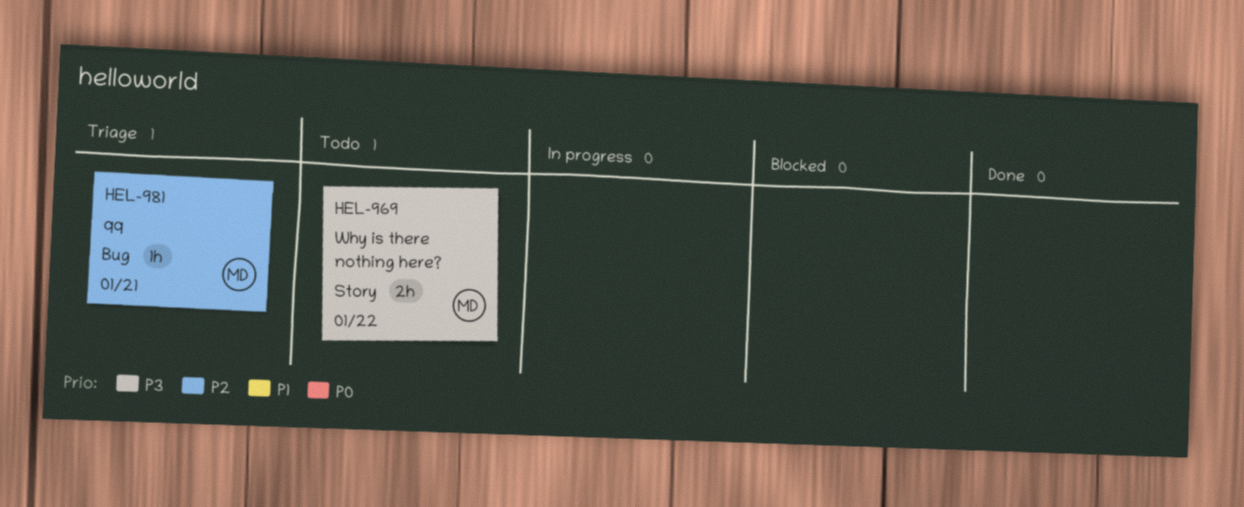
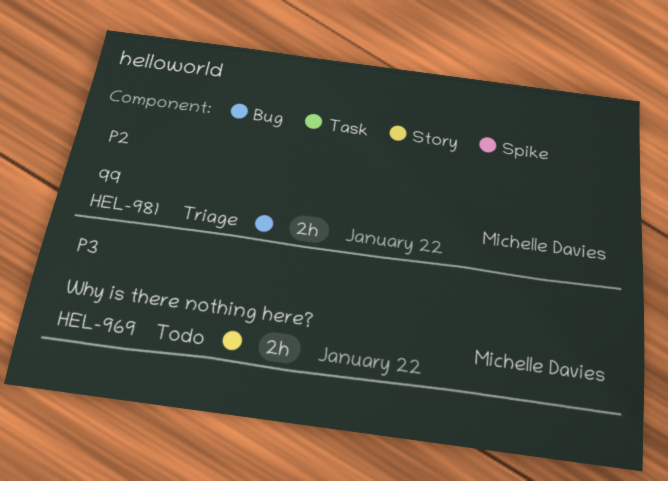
HEL-981, estimate: 1h -> 2h
HEL-981, due: Jan 21 -> Jan 22

